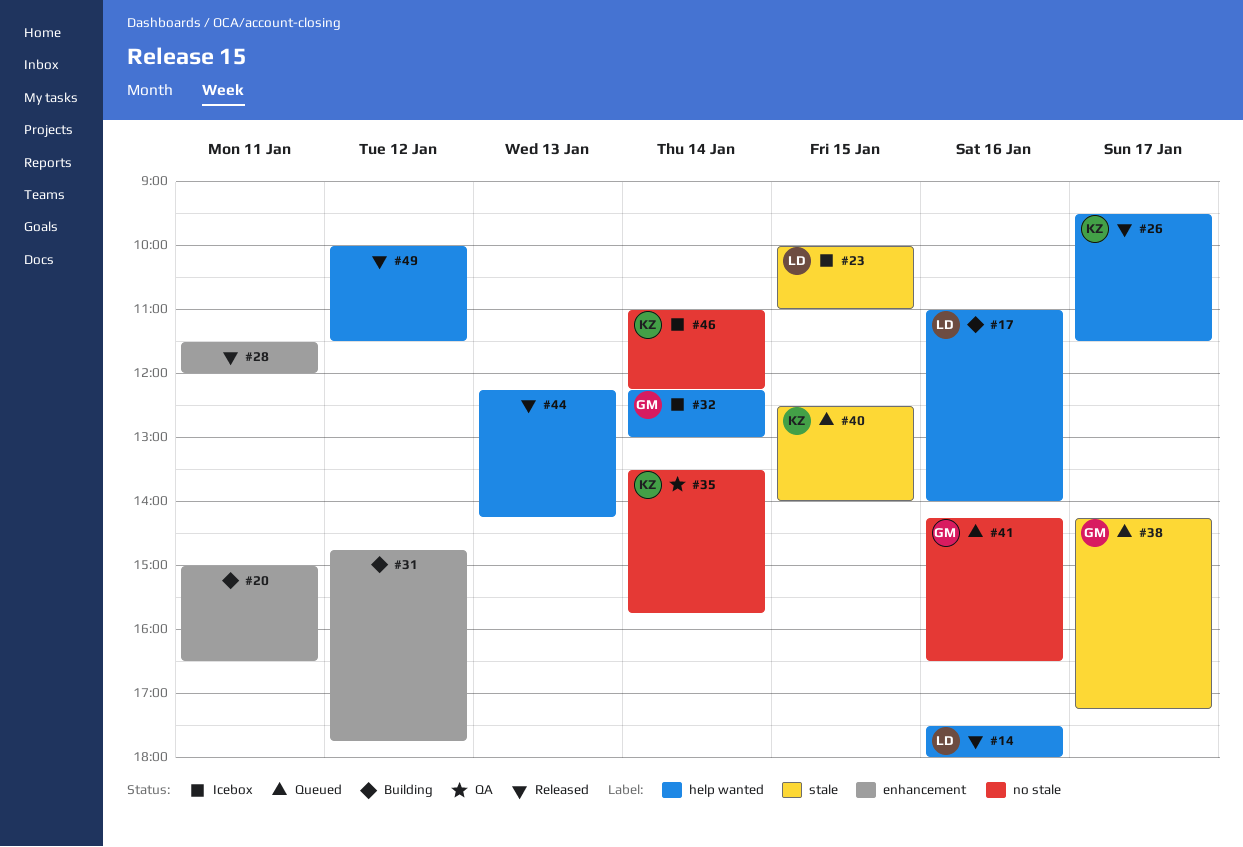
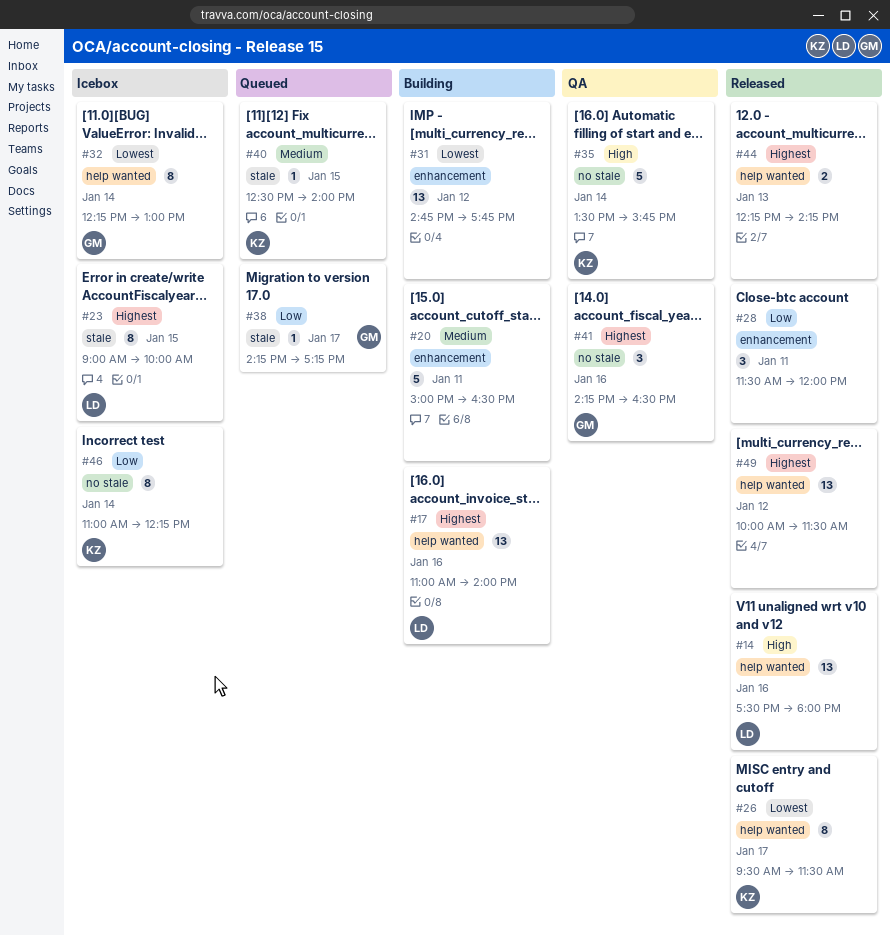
#23, begins: 10:00 -> 09:00
#23, ends: 11:00 -> 10:00
#41, status: Queued -> QA

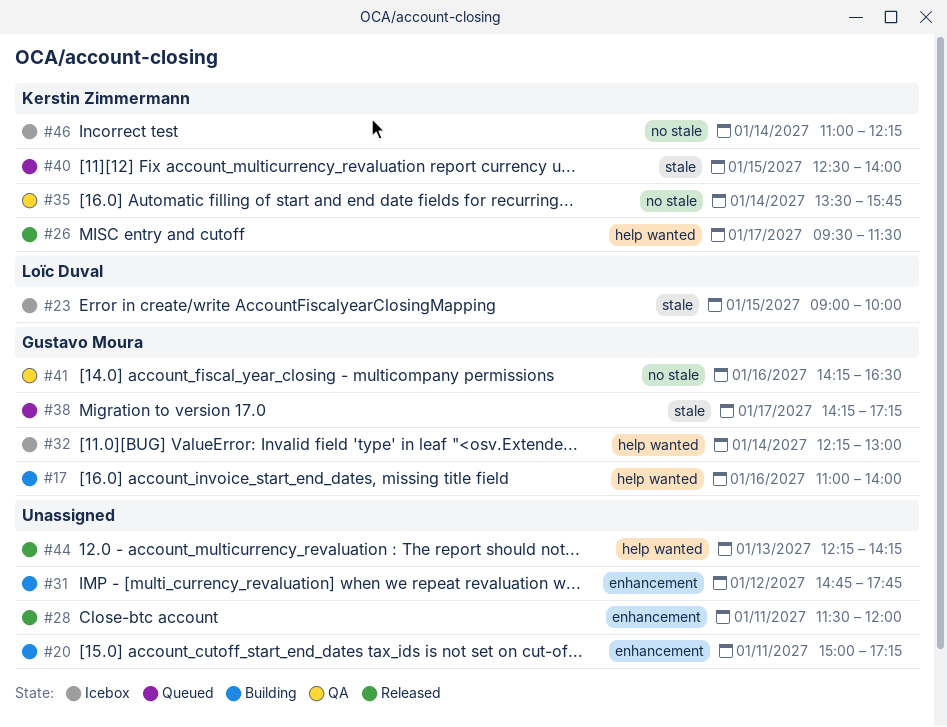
#14: present -> none
#17, owner: Loïc Duval -> Gustavo Moura
#20, ends: 16:30 -> 17:15
#49: present -> none

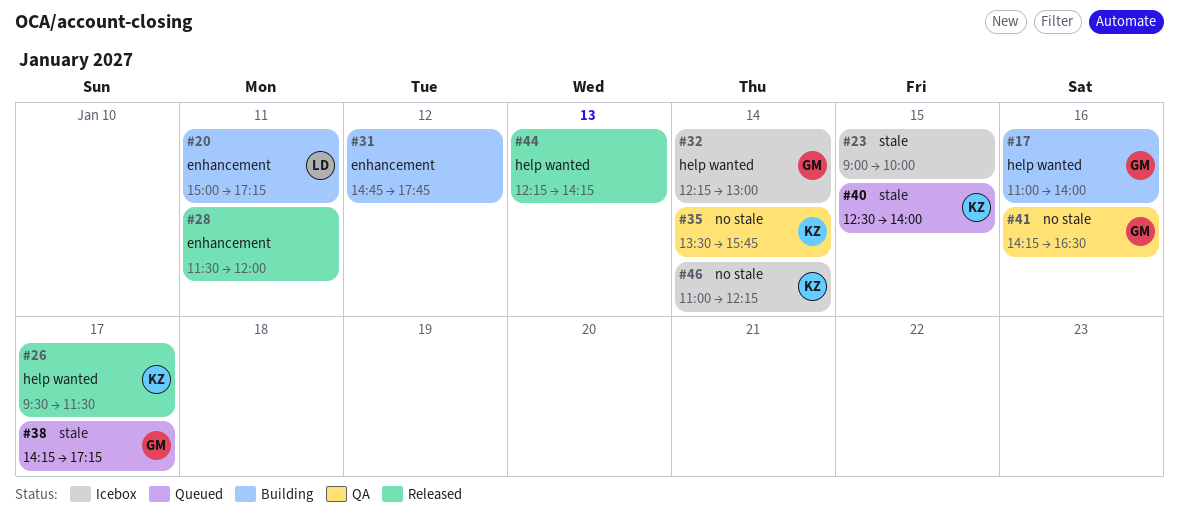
#20, owner: none -> Loïc Duval
#23, owner: Loïc Duval -> none

